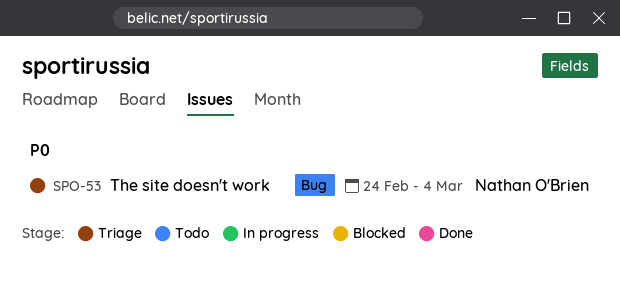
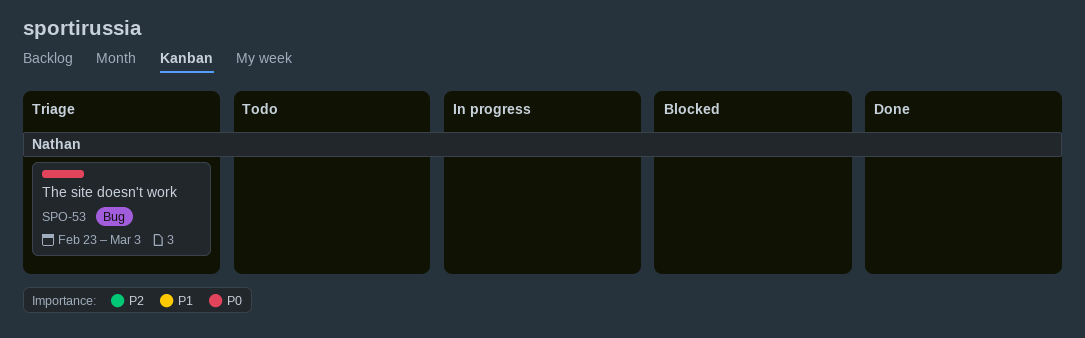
SPO-53, start: Feb 24 -> Feb 23
SPO-53, due: Mar 4 -> Mar 3

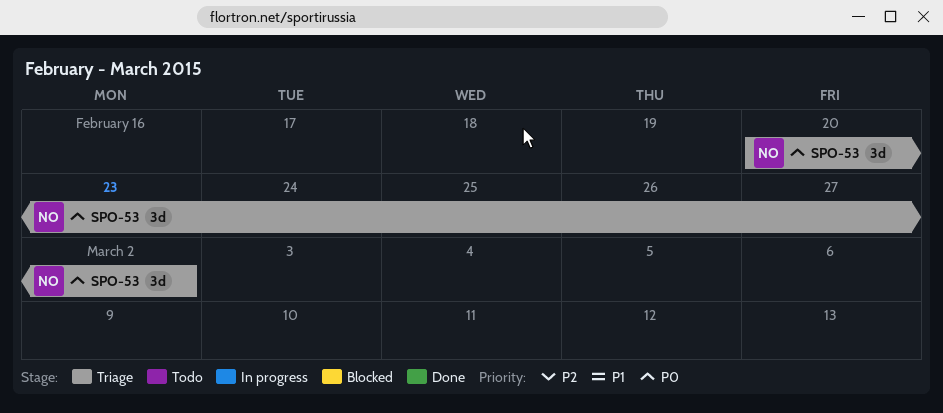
SPO-53, start: Feb 23 -> Feb 20
SPO-53, due: Mar 3 -> Mar 2

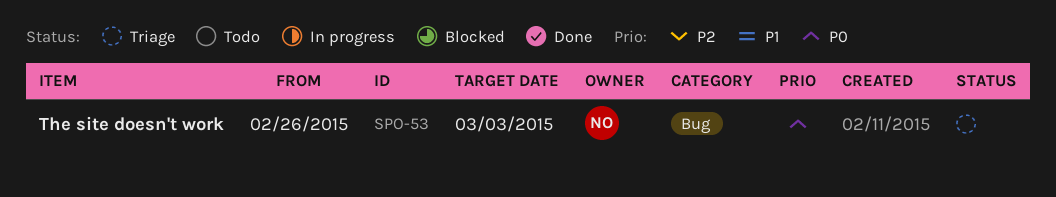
SPO-53, start: Feb 20 -> Feb 26
SPO-53, due: Mar 2 -> Mar 3

